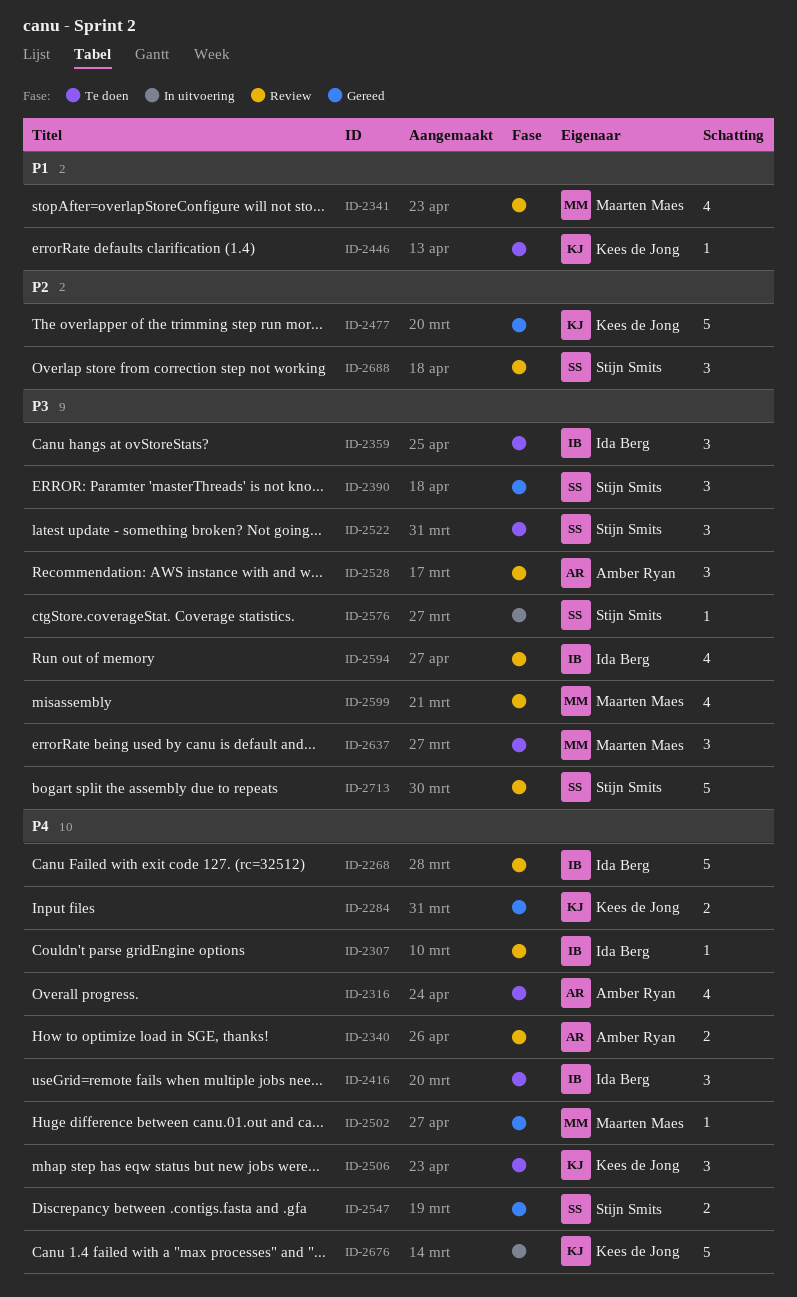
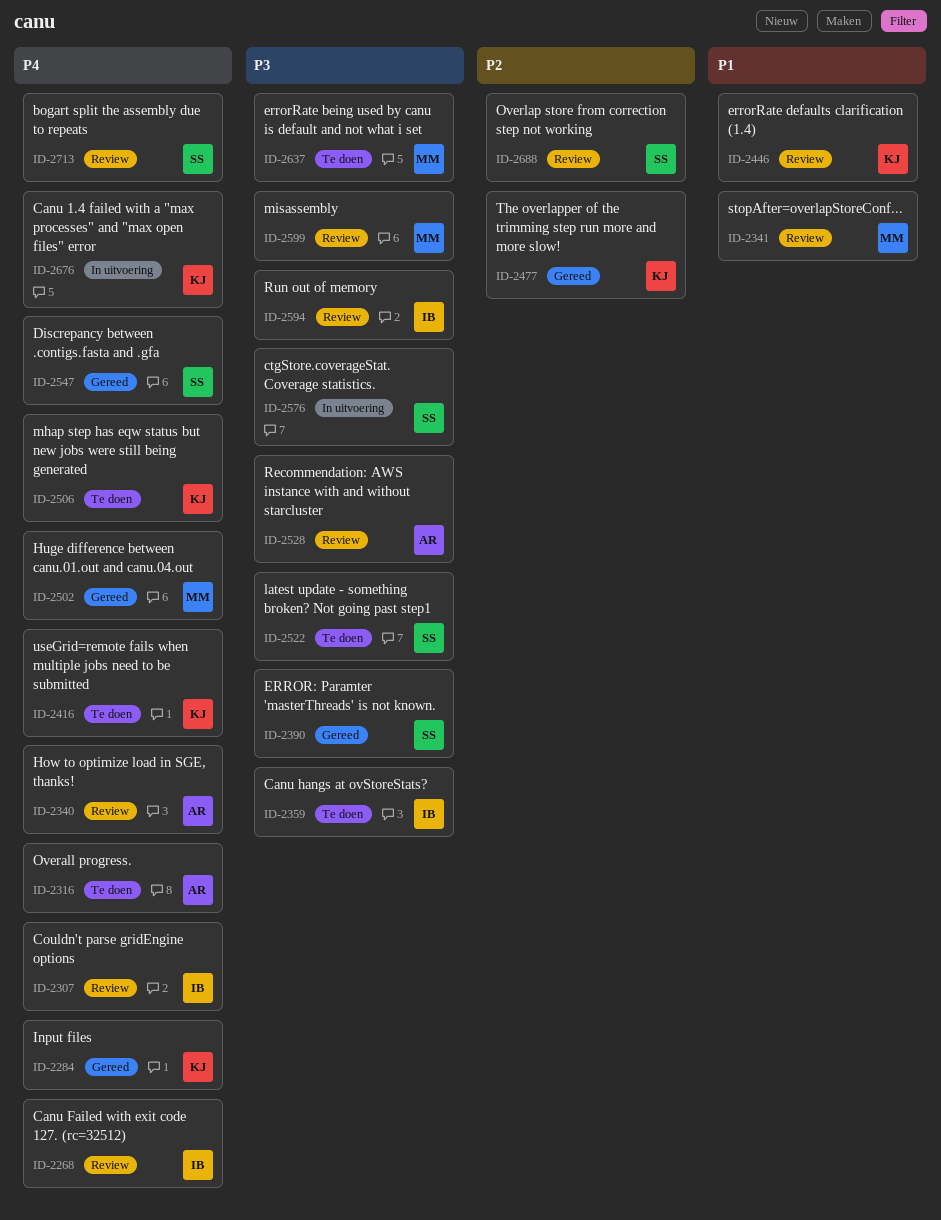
ID-2416, owner: Ida Berg -> Kees de Jong
ID-2446, status: Te doen -> Review
ID-2713, priority: P3 -> P4

